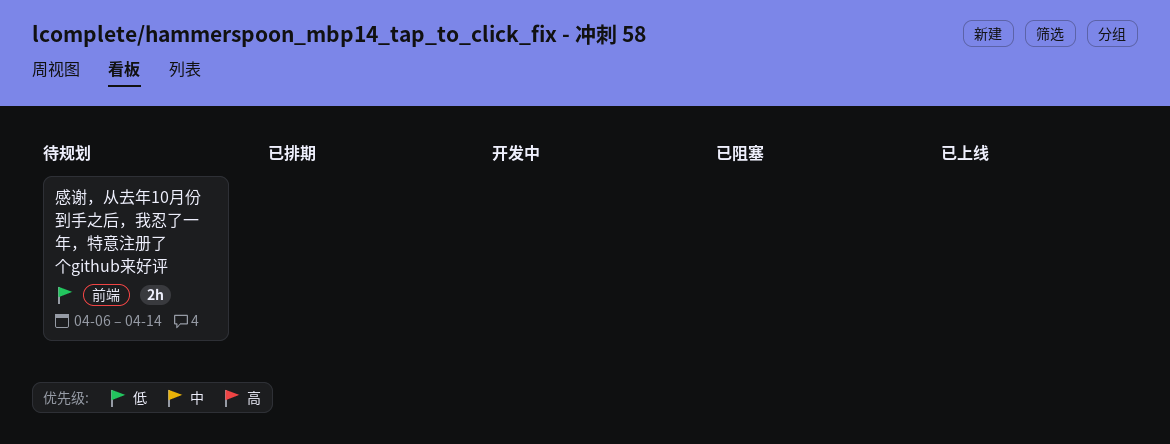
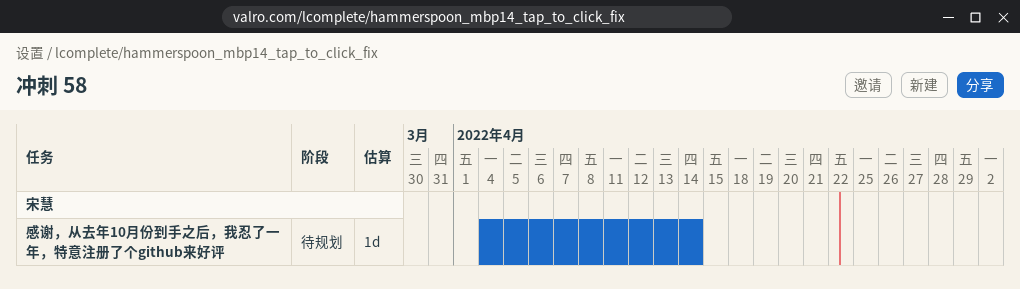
感谢，从去年10月份到手之后，我忍了一年，特意注册了个github来好评, estimate: 2h -> 1d
感谢，从去年10月份到手之后，我忍了一年，特意注册了个github来好评, start: Apr 6 -> Apr 4

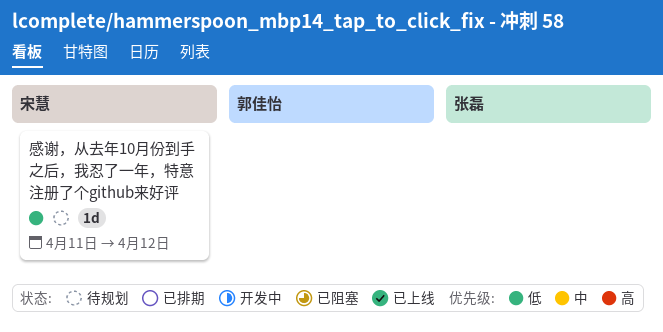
感谢，从去年10月份到手之后，我忍了一年，特意注册了个github来好评, start: Apr 4 -> Apr 11
感谢，从去年10月份到手之后，我忍了一年，特意注册了个github来好评, due: Apr 14 -> Apr 12

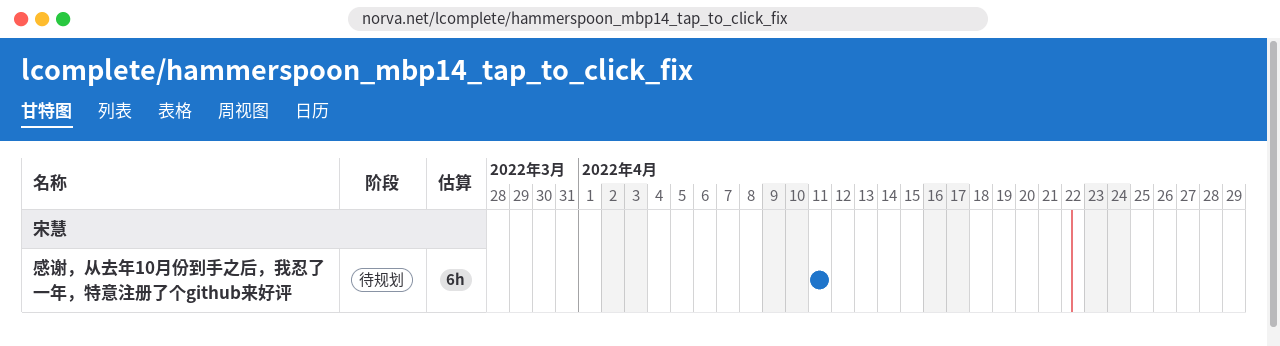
感谢，从去年10月份到手之后，我忍了一年，特意注册了个github来好评, estimate: 1d -> 6h
感谢，从去年10月份到手之后，我忍了一年，特意注册了个github来好评, due: Apr 12 -> Apr 11

